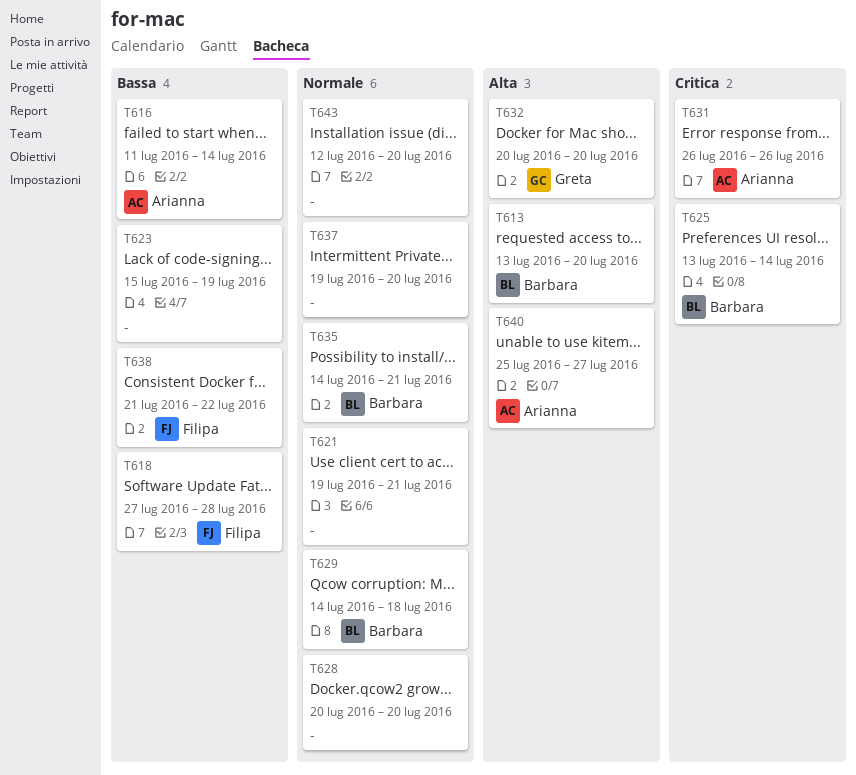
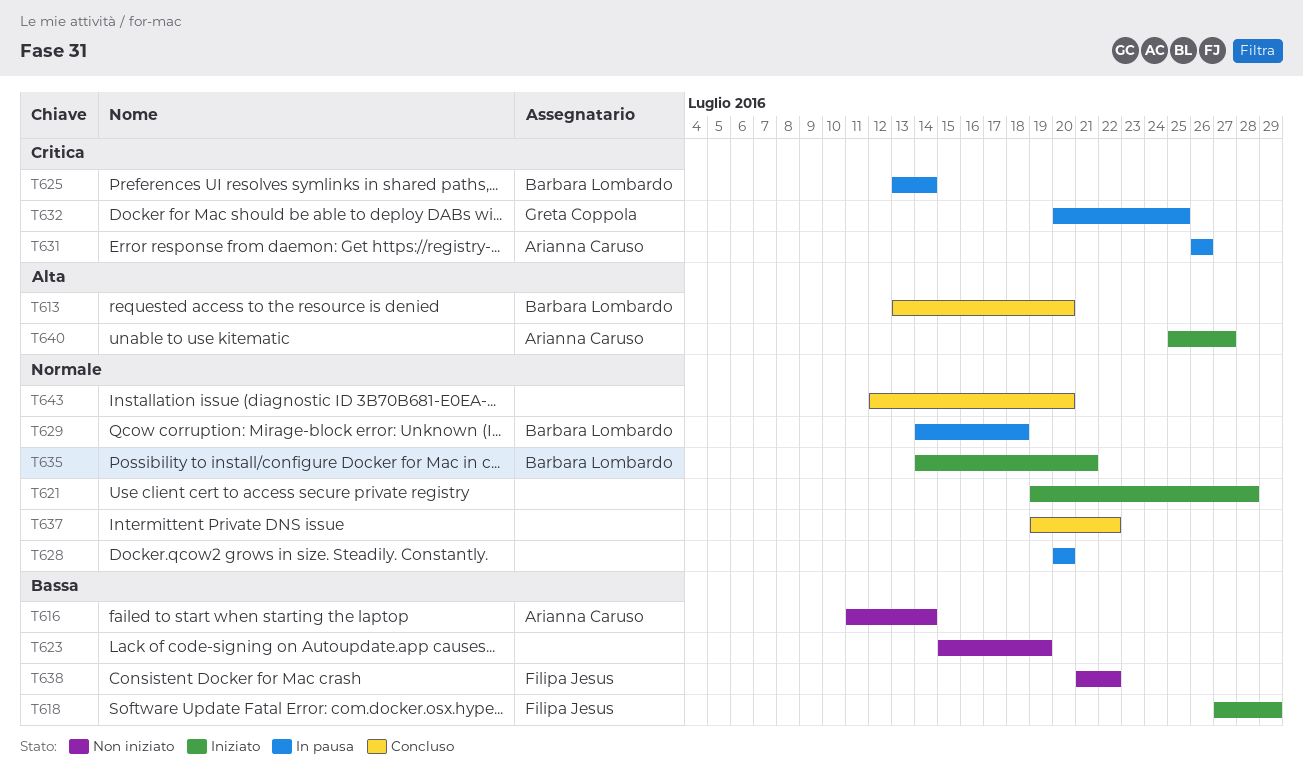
T618, due: Jul 28 -> Jul 29
T621, due: Jul 21 -> Jul 28
T632, priority: Alta -> Critica
T632, due: Jul 20 -> Jul 25
T637, due: Jul 20 -> Jul 22

